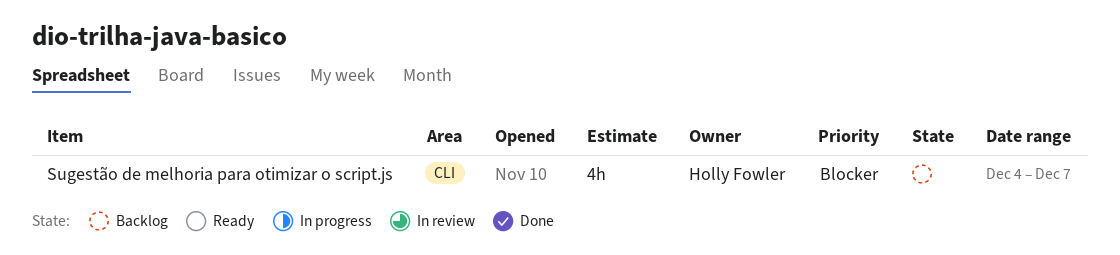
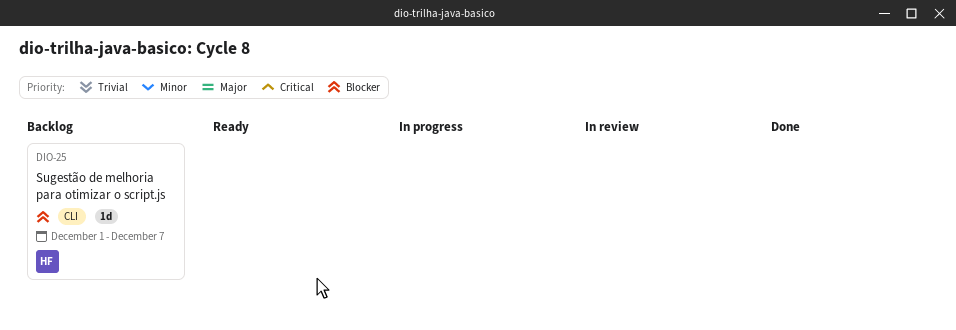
Sugestão de melhoria para otimizar o script.js, estimate: 4h -> 1d
Sugestão de melhoria para otimizar o script.js, start: Dec 4 -> Dec 1

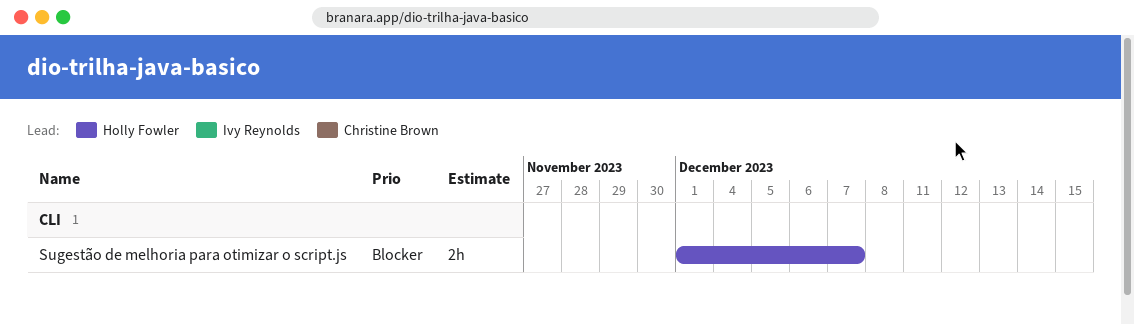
Sugestão de melhoria para otimizar o script.js, estimate: 1d -> 2h

